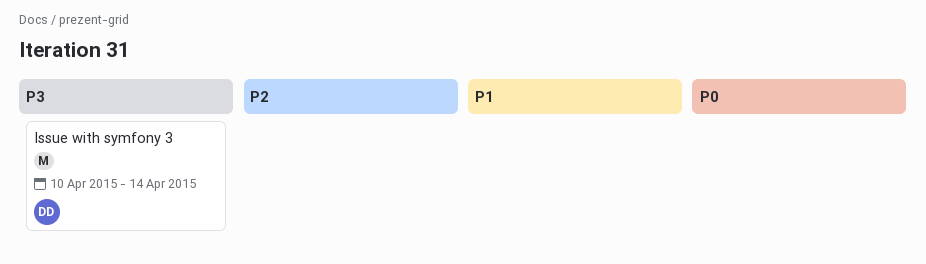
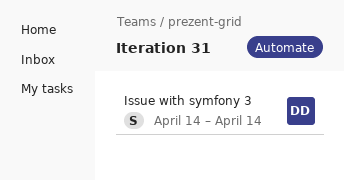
Issue with symfony 3, estimate: M -> S
Issue with symfony 3, start: Apr 10 -> Apr 14

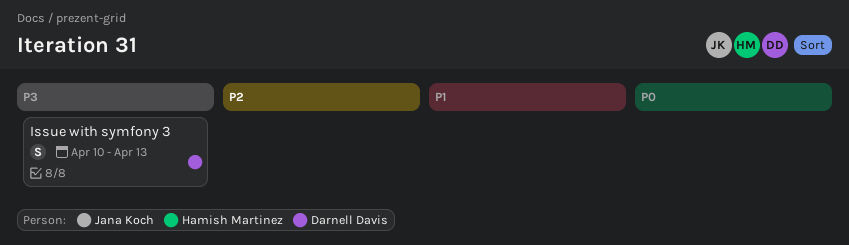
Issue with symfony 3, start: Apr 14 -> Apr 10
Issue with symfony 3, due: Apr 14 -> Apr 13

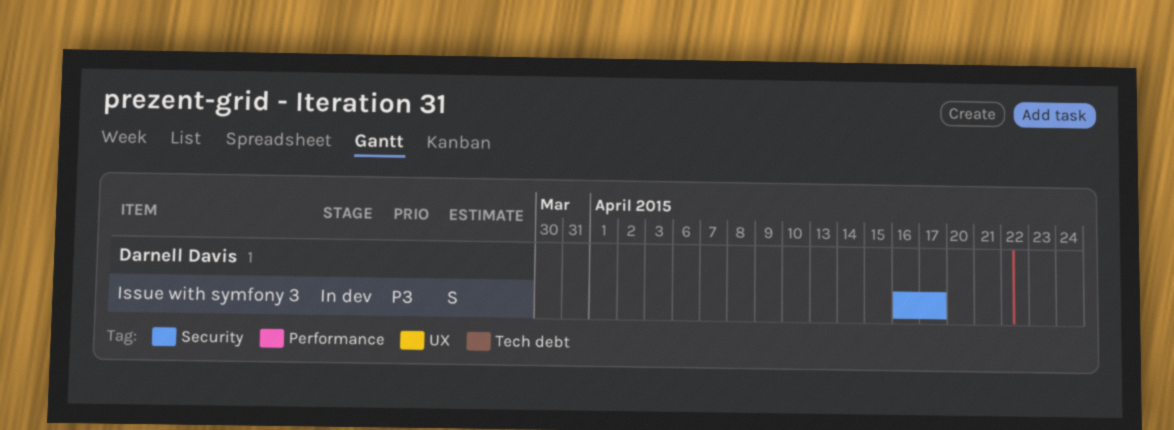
Issue with symfony 3, start: Apr 10 -> Apr 16
Issue with symfony 3, due: Apr 13 -> Apr 17

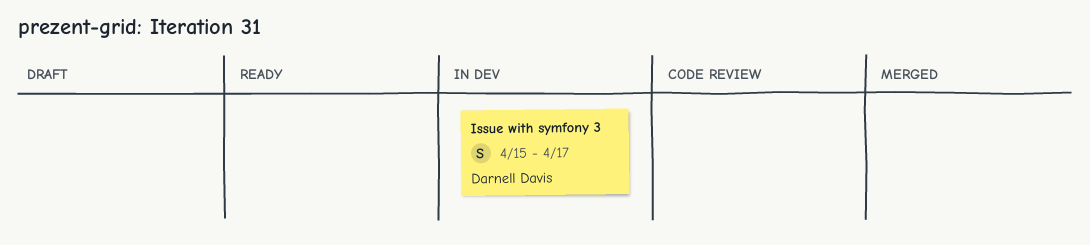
Issue with symfony 3, start: Apr 16 -> Apr 15

